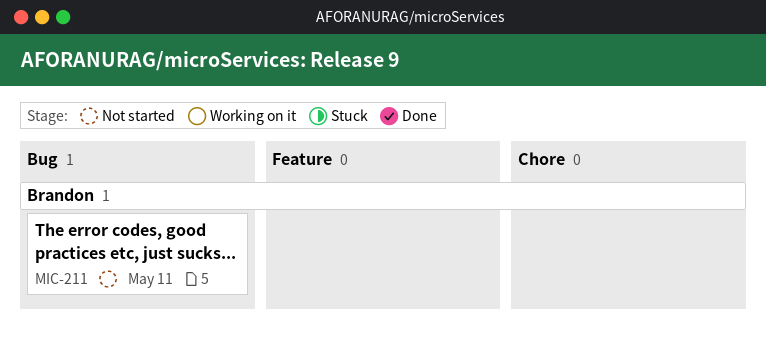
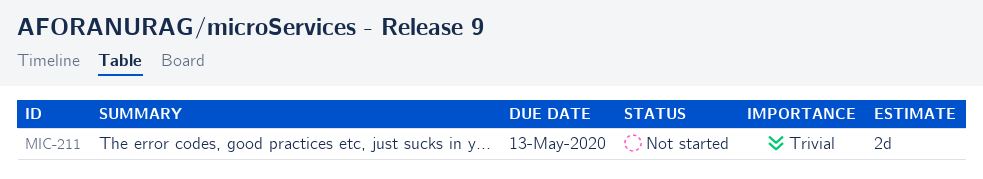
MIC-211, due: May 11 -> May 13

